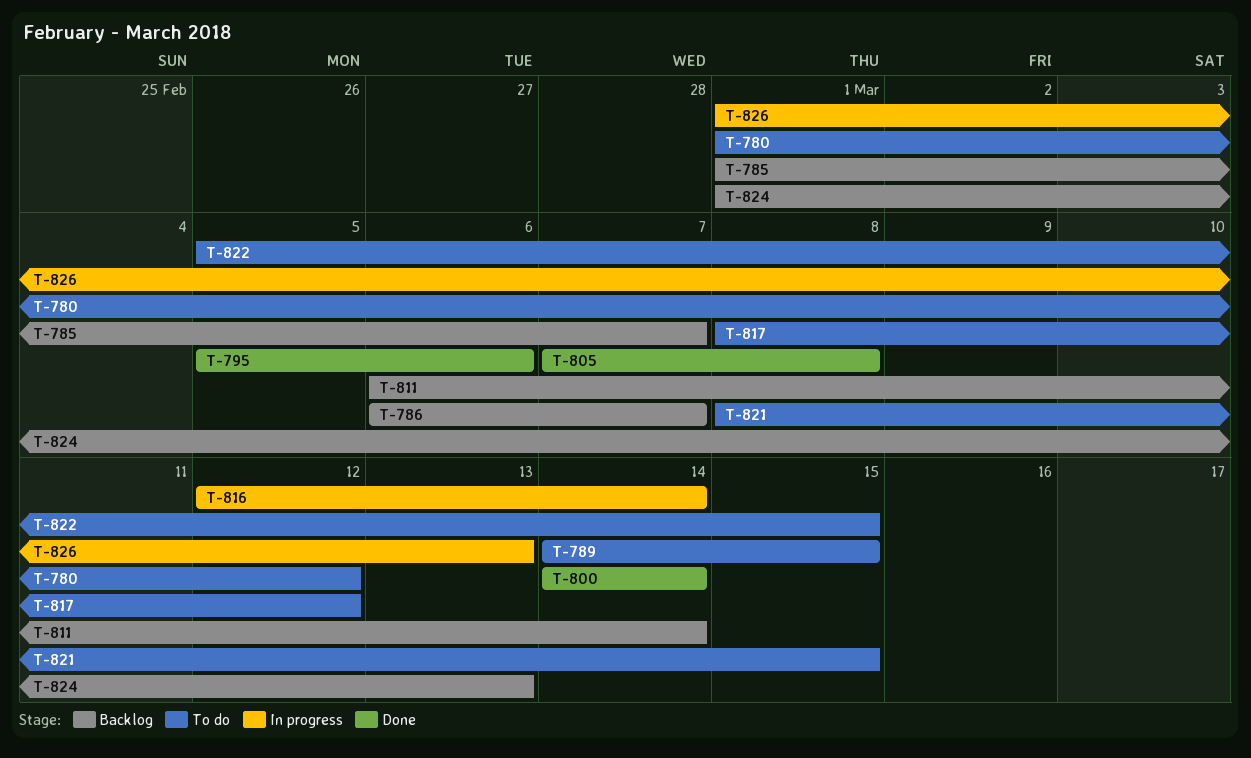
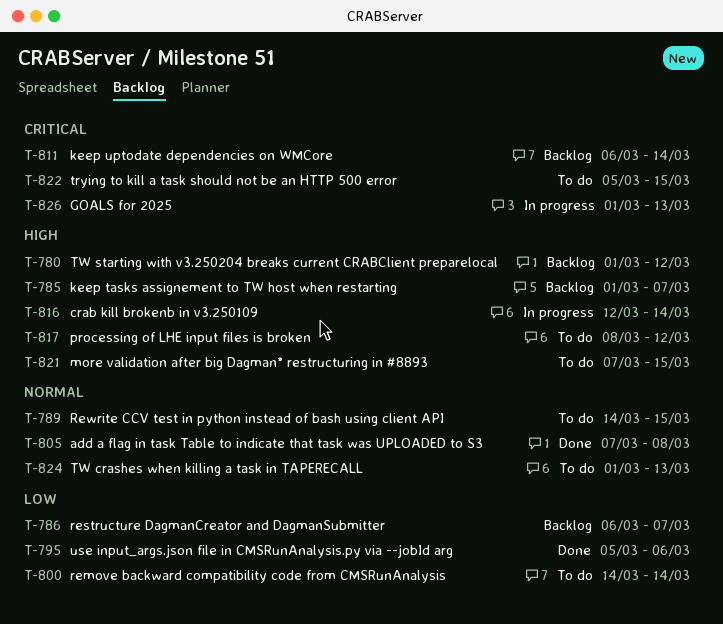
T-780, status: To do -> Backlog
T-800, status: Done -> To do
T-821, start: Mar 8 -> Mar 7
T-824, status: Backlog -> To do

